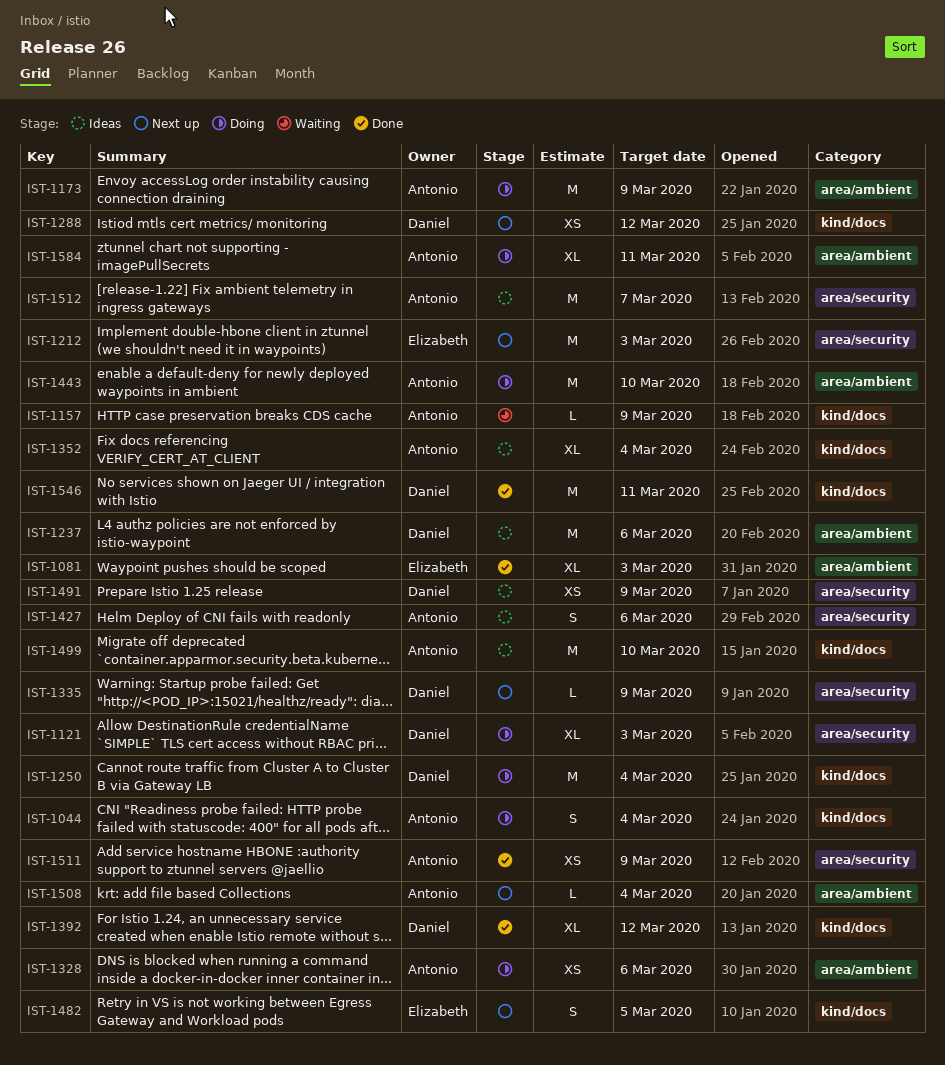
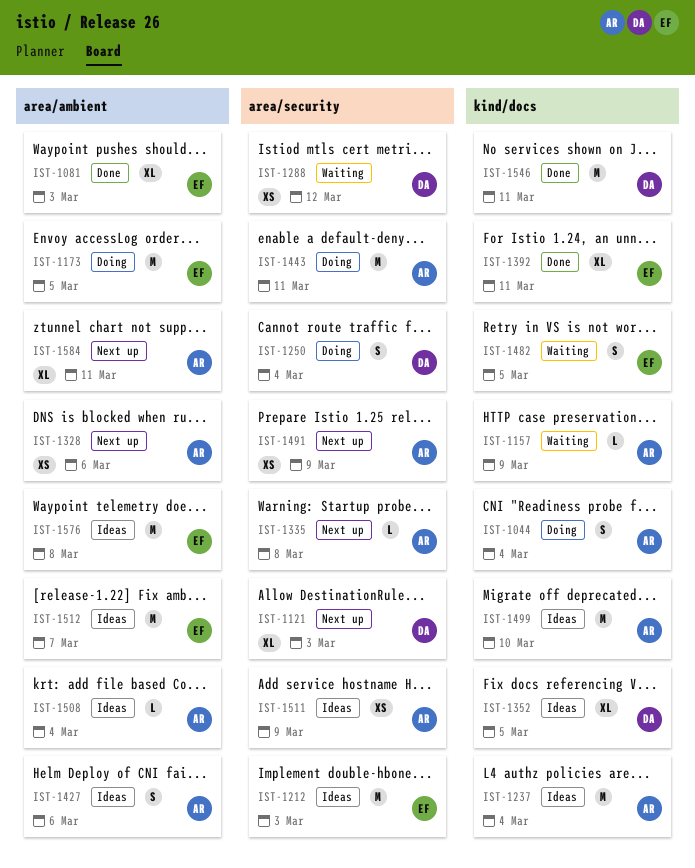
IST-1121, status: Doing -> Next up
IST-1173, owner: Antonio -> Elizabeth
IST-1173, due: Mar 9 -> Mar 5
IST-1212, status: Next up -> Ideas
IST-1237, owner: Daniel -> Antonio
IST-1237, label: area/ambient -> kind/docs
IST-1237, due: Mar 6 -> Mar 4
IST-1250, label: kind/docs -> area/security
IST-1250, estimate: M -> S
IST-1288, status: Next up -> Waiting
IST-1288, label: kind/docs -> area/security
IST-1328, status: Doing -> Next up
IST-1335, owner: Daniel -> Antonio
IST-1335, due: Mar 9 -> Mar 8
IST-1352, owner: Antonio -> Daniel
IST-1352, due: Mar 4 -> Mar 5
IST-1392, owner: Daniel -> Elizabeth
IST-1392, due: Mar 12 -> Mar 11
IST-1427, label: area/security -> area/ambient
IST-1443, label: area/ambient -> area/security
IST-1443, due: Mar 10 -> Mar 11
IST-1482, status: Next up -> Waiting
IST-1491, status: Ideas -> Next up
IST-1491, owner: Daniel -> Antonio
IST-1508, status: Next up -> Ideas
IST-1511, status: Done -> Ideas
IST-1512, owner: Antonio -> Elizabeth
IST-1512, label: area/security -> area/ambient
IST-1576: none -> present
IST-1584, status: Doing -> Next up

